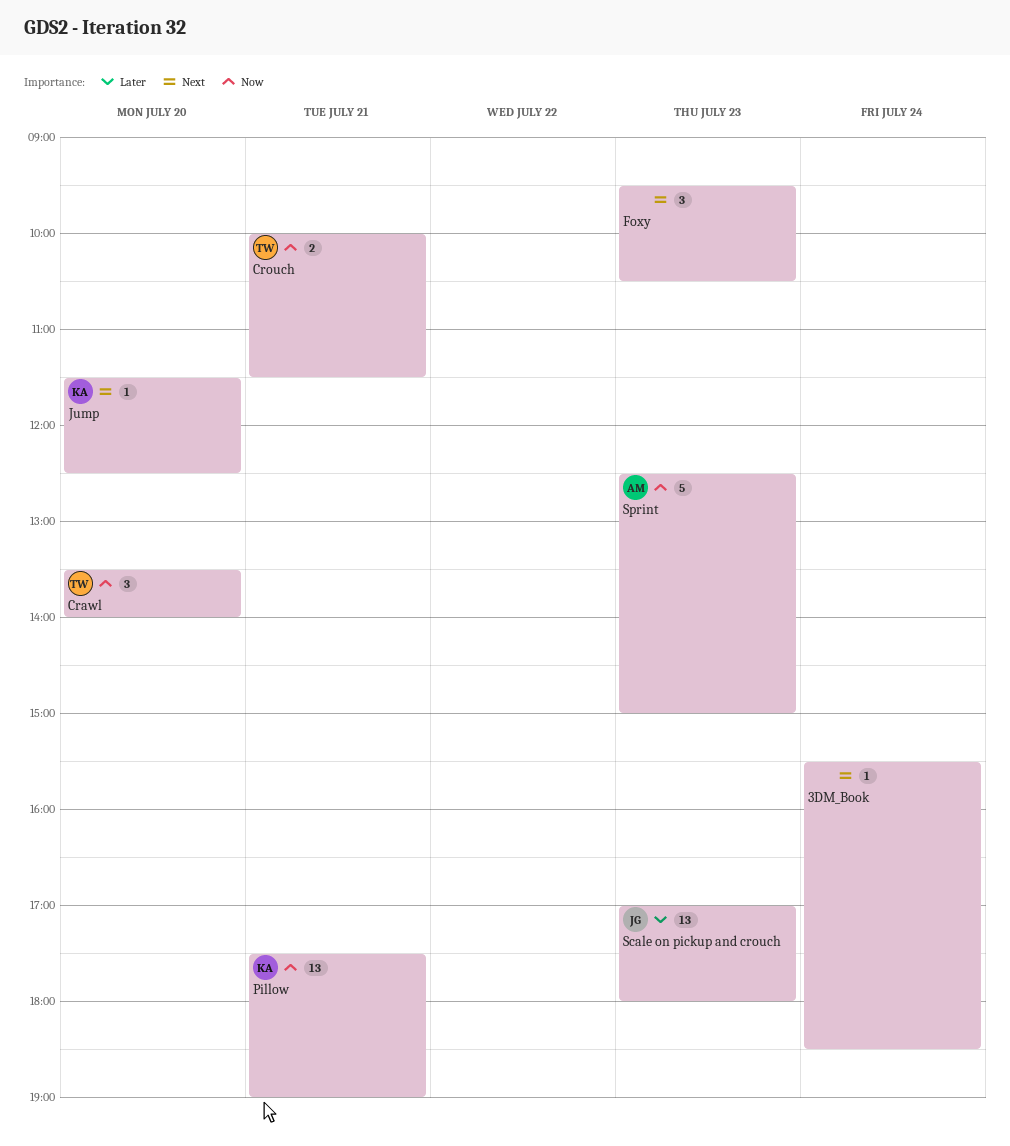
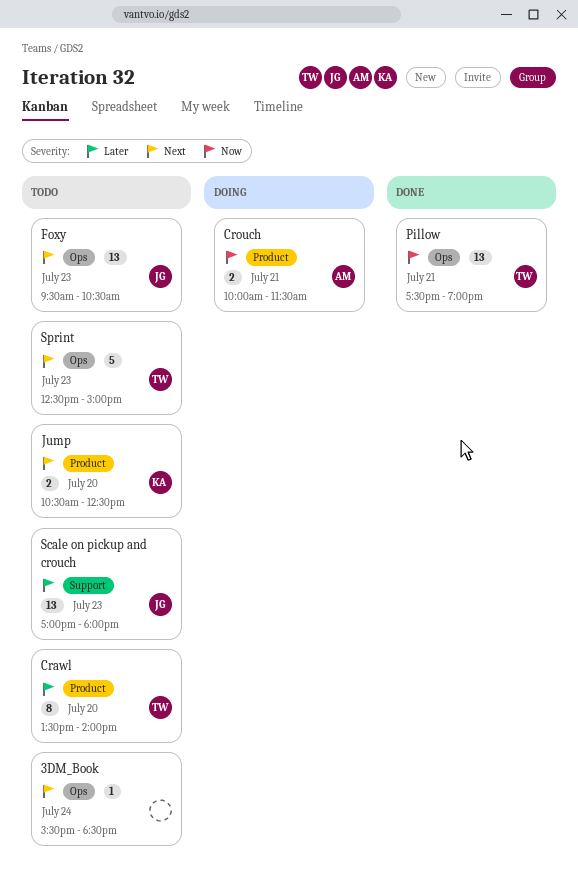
Crawl, priority: Now -> Later
Crawl, estimate: 3 -> 8
Crouch, owner: TW -> AM
Foxy, owner: none -> JG
Foxy, estimate: 3 -> 13
Jump, estimate: 1 -> 2
Jump, begins: 11:30 -> 10:30
Pillow, owner: KA -> TW
Sprint, owner: AM -> TW
Sprint, priority: Now -> Next

